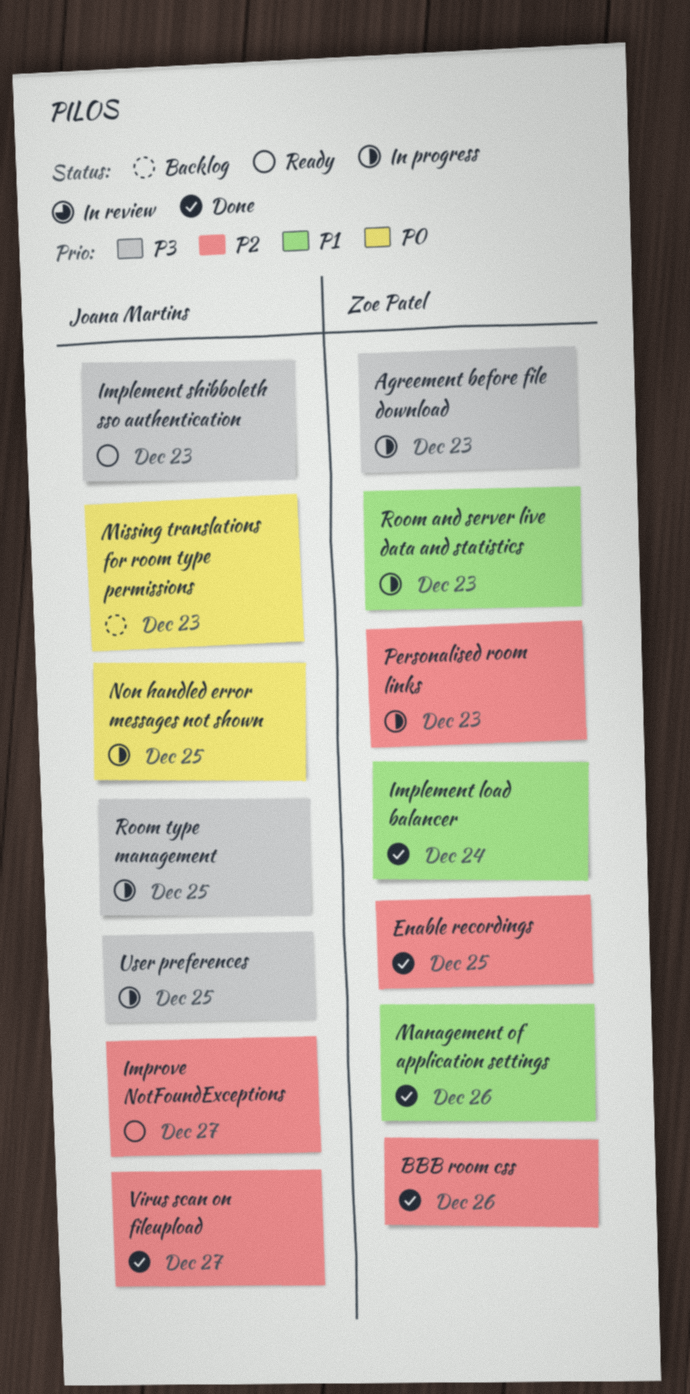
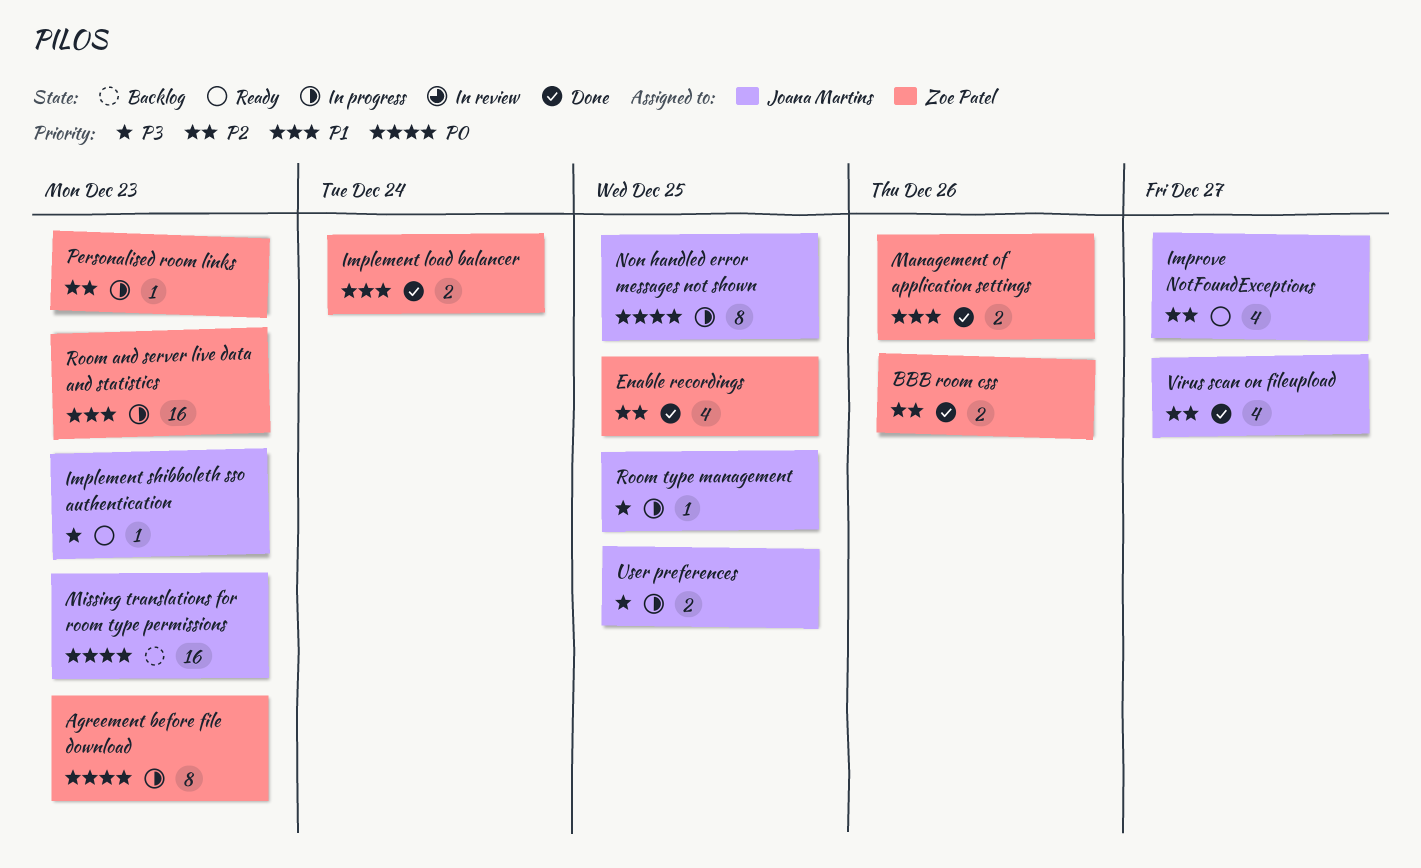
Agreement before file download, priority: P3 -> P0

